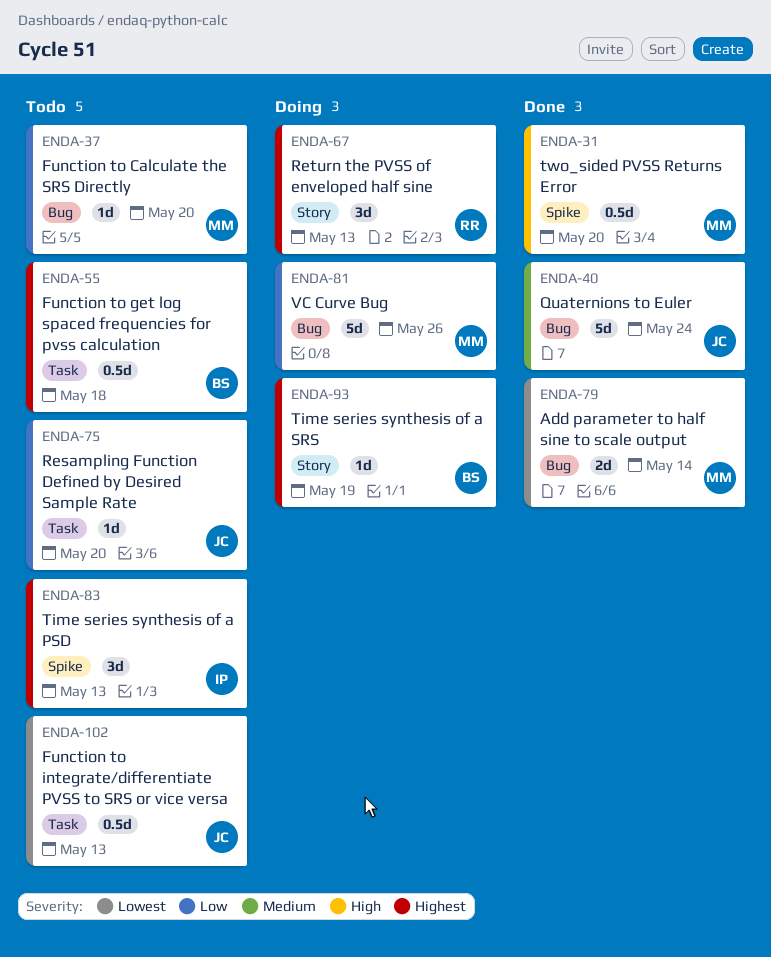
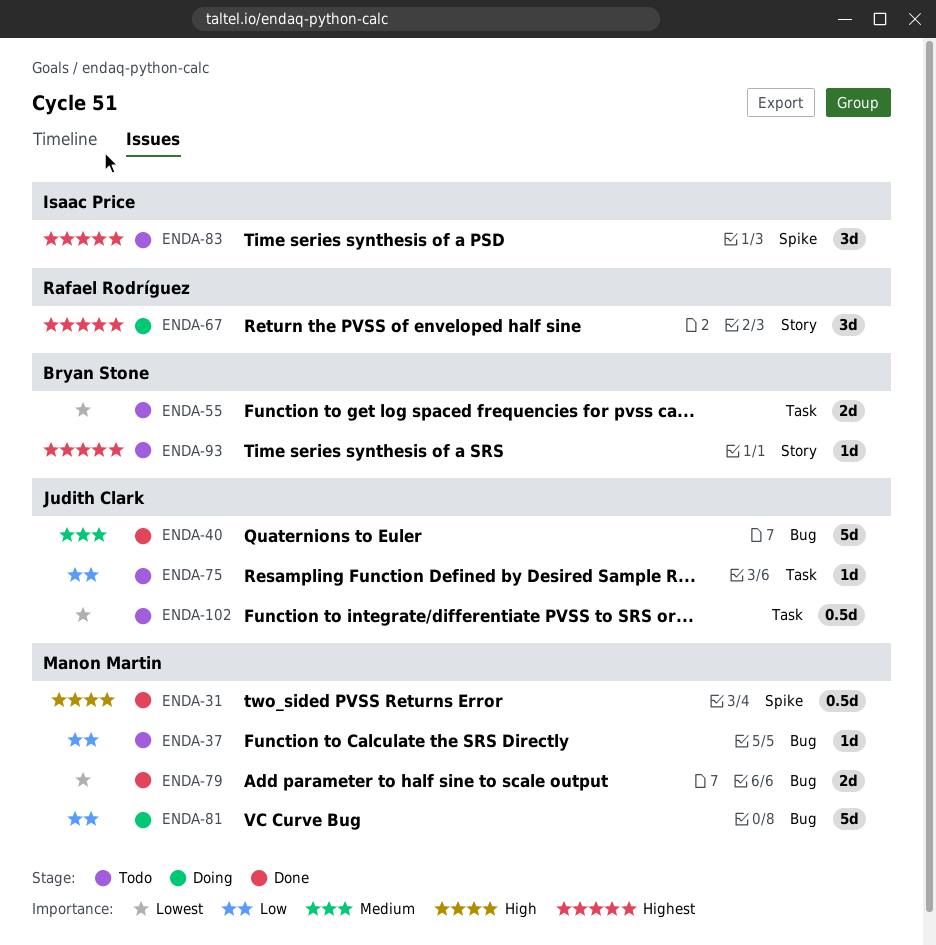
ENDA-55, priority: Highest -> Lowest
ENDA-55, estimate: 0.5d -> 2d
ENDA-93, status: Doing -> Todo

